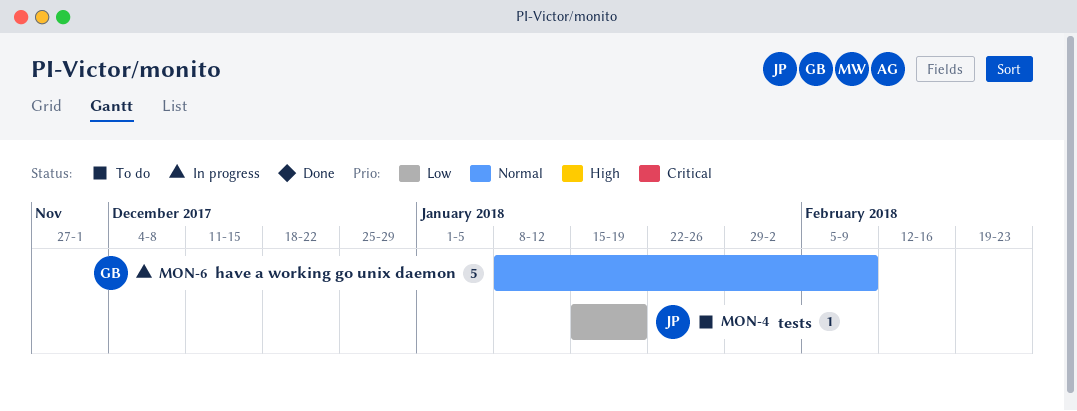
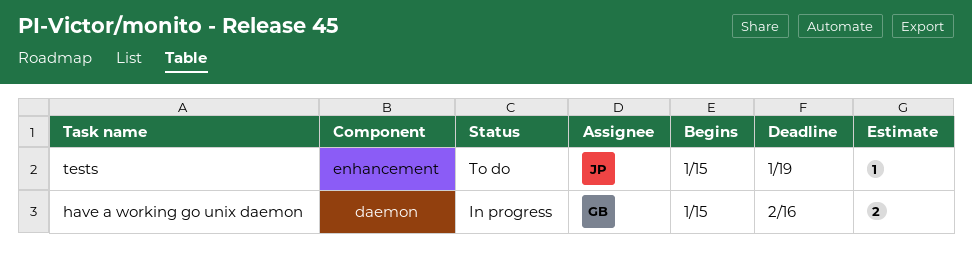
have a working go unix daemon, estimate: 5 -> 2
have a working go unix daemon, start: Jan 8 -> Jan 15
have a working go unix daemon, due: Feb 9 -> Feb 16

